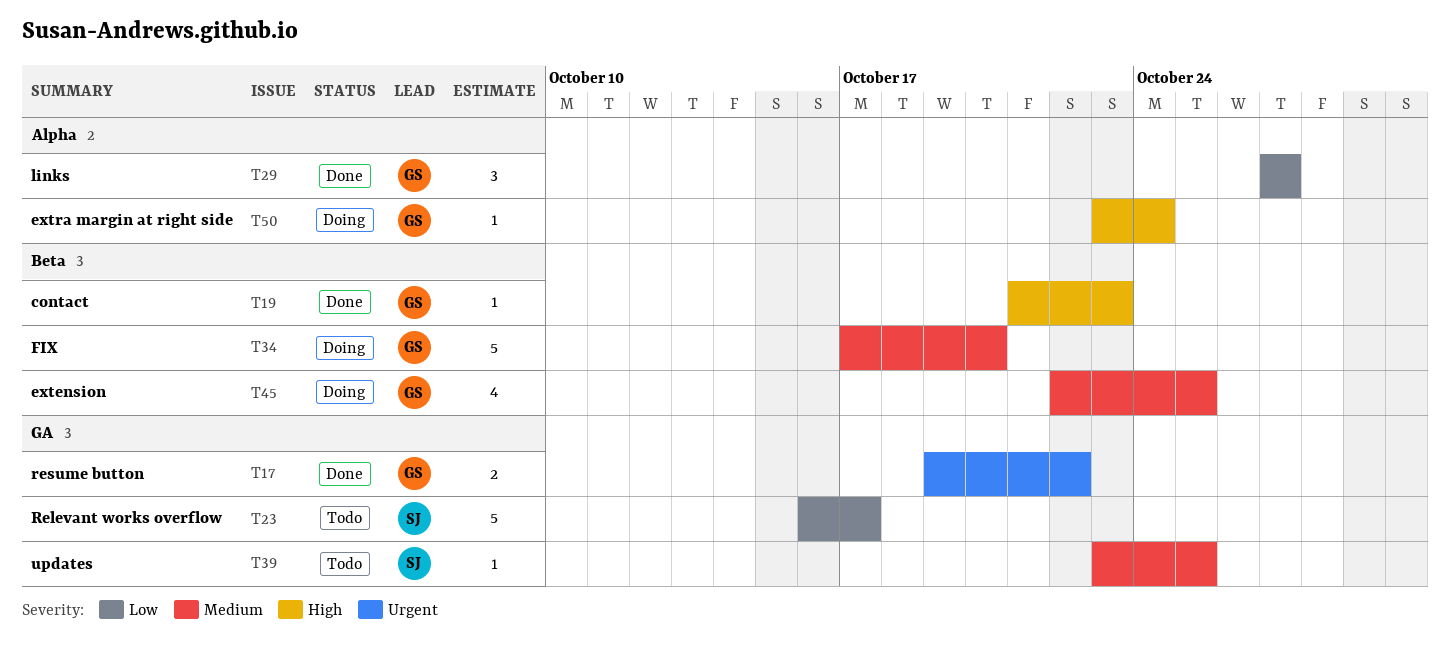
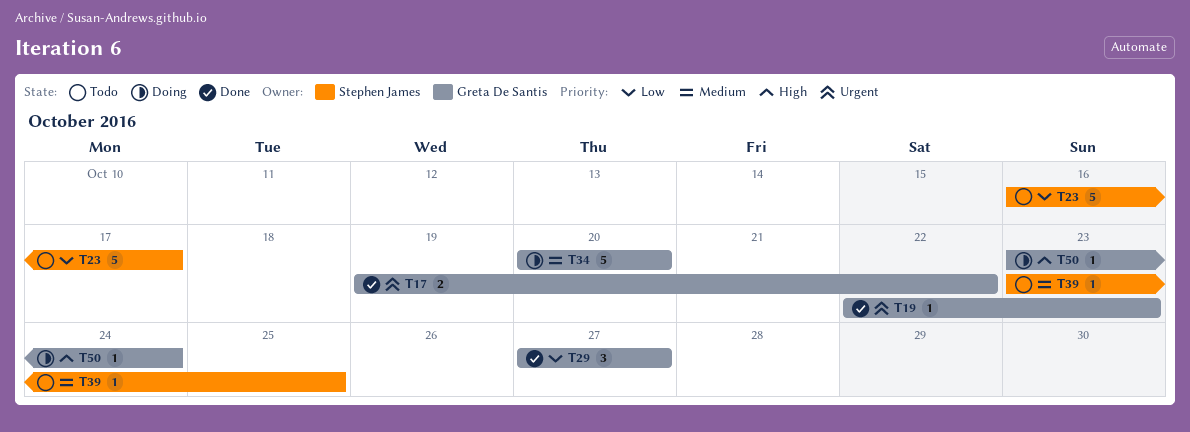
T19, priority: High -> Urgent
T19, start: Oct 21 -> Oct 22
T34, start: Oct 17 -> Oct 20
T45: present -> none

